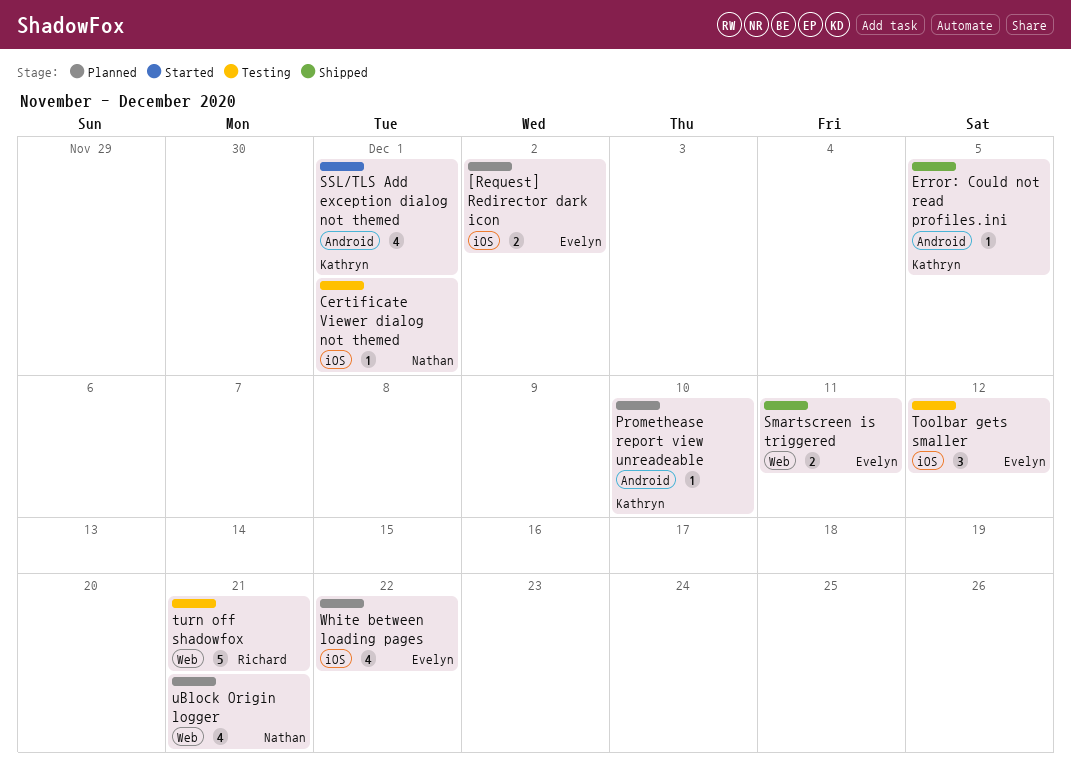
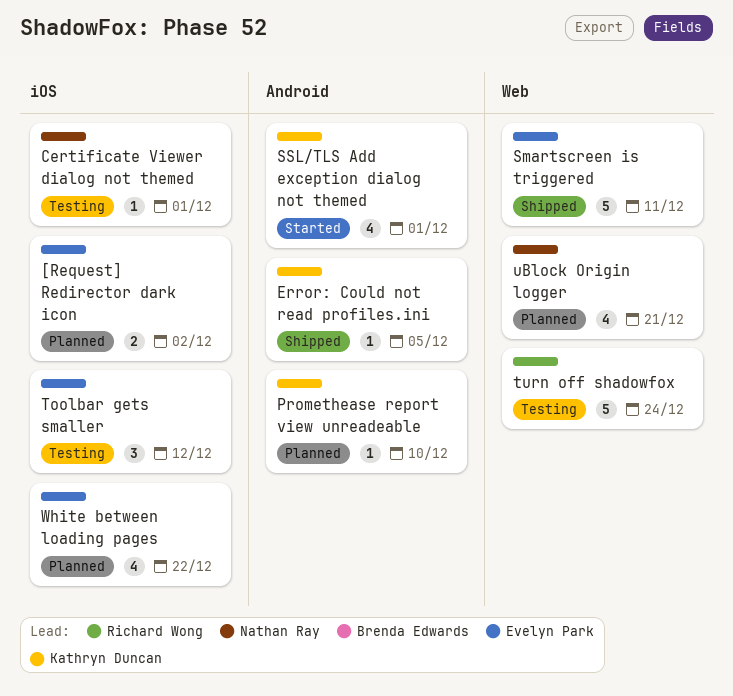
Smartscreen is triggered, estimate: 2 -> 5
turn off shadowfox, due: Dec 21 -> Dec 24

